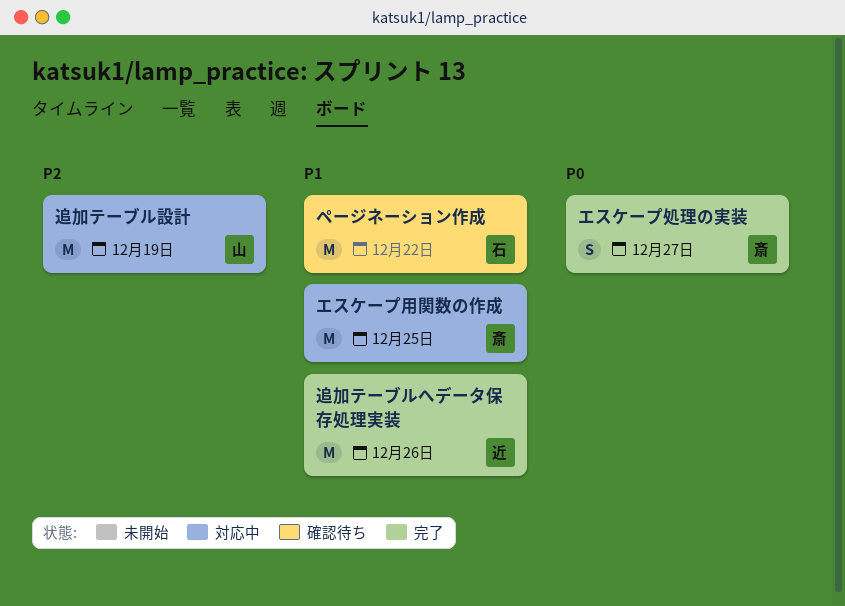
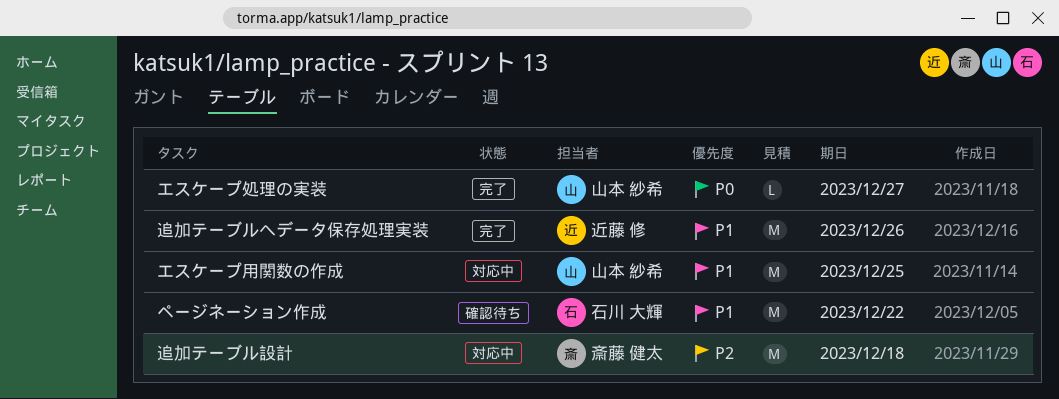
エスケープ処理の実装, owner: 斎藤 健太 -> 山本 紗希
エスケープ処理の実装, estimate: S -> L
エスケープ用関数の作成, owner: 斎藤 健太 -> 山本 紗希
追加テーブル設計, owner: 山本 紗希 -> 斎藤 健太
追加テーブル設計, due: Dec 19 -> Dec 18

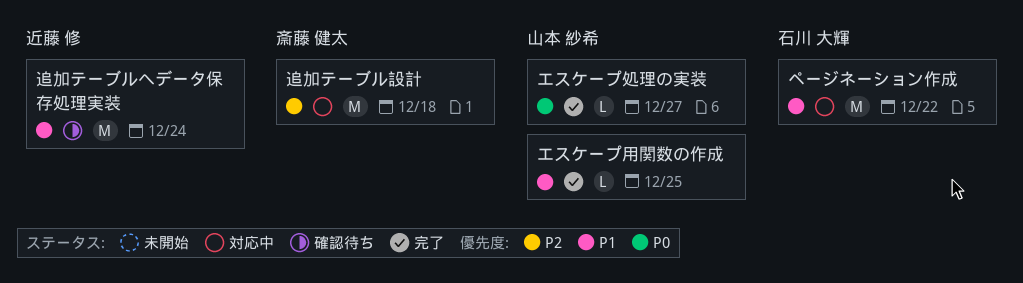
エスケープ用関数の作成, status: 対応中 -> 完了
エスケープ用関数の作成, estimate: M -> L
ページネーション作成, status: 確認待ち -> 対応中
追加テーブルへデータ保存処理実装, status: 完了 -> 確認待ち
追加テーブルへデータ保存処理実装, due: Dec 26 -> Dec 24

